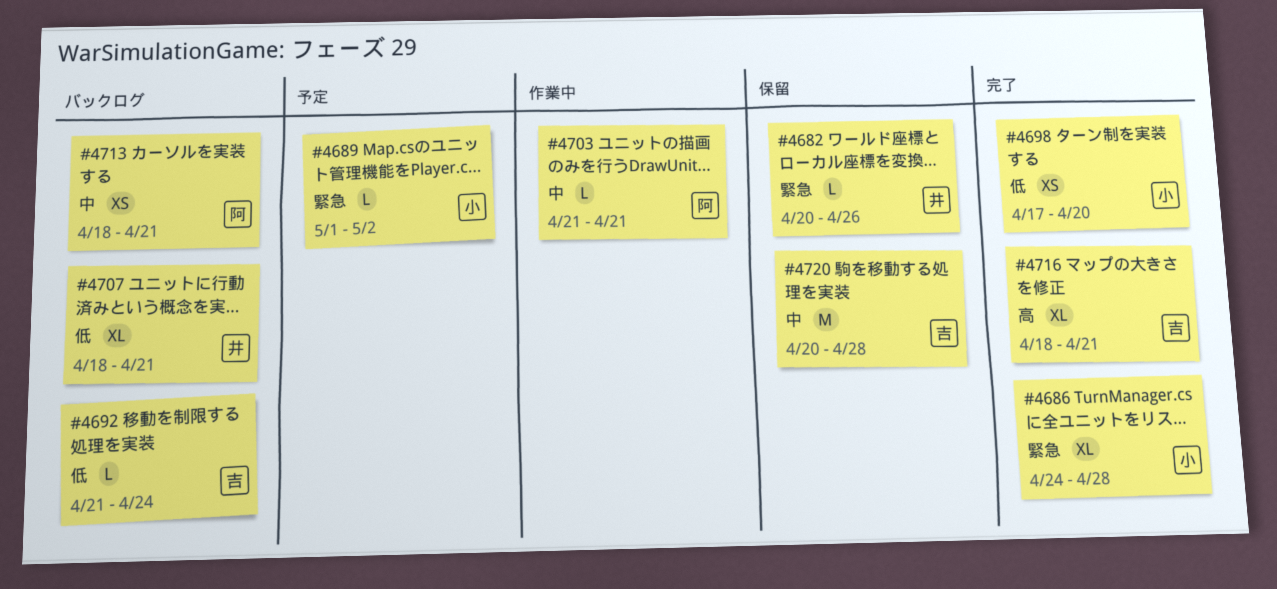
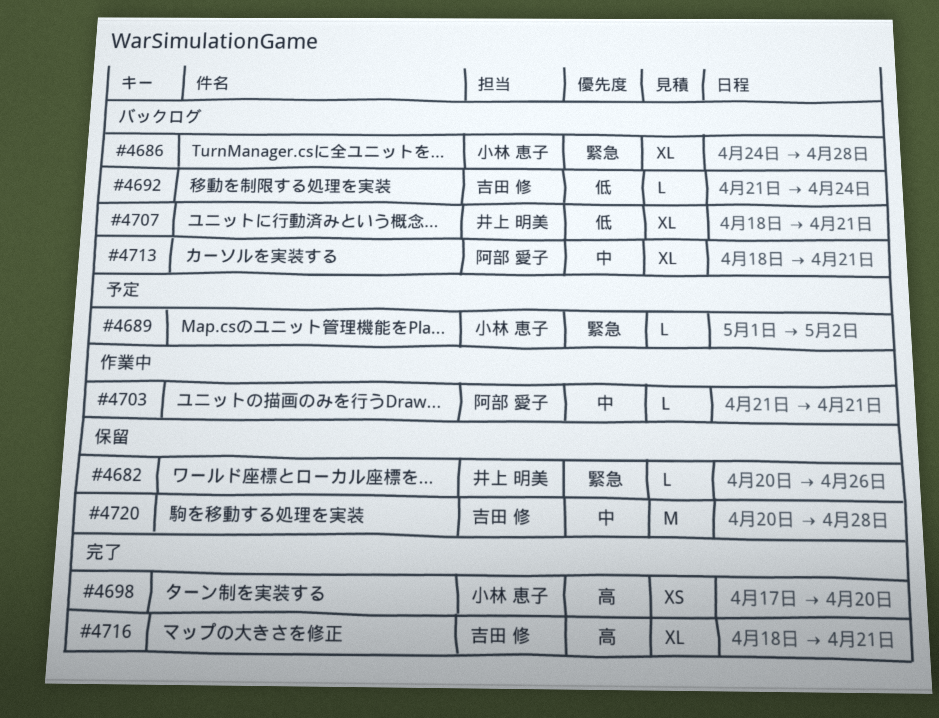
#4686, status: 完了 -> バックログ
#4698, priority: 低 -> 高
#4713, estimate: XS -> XL

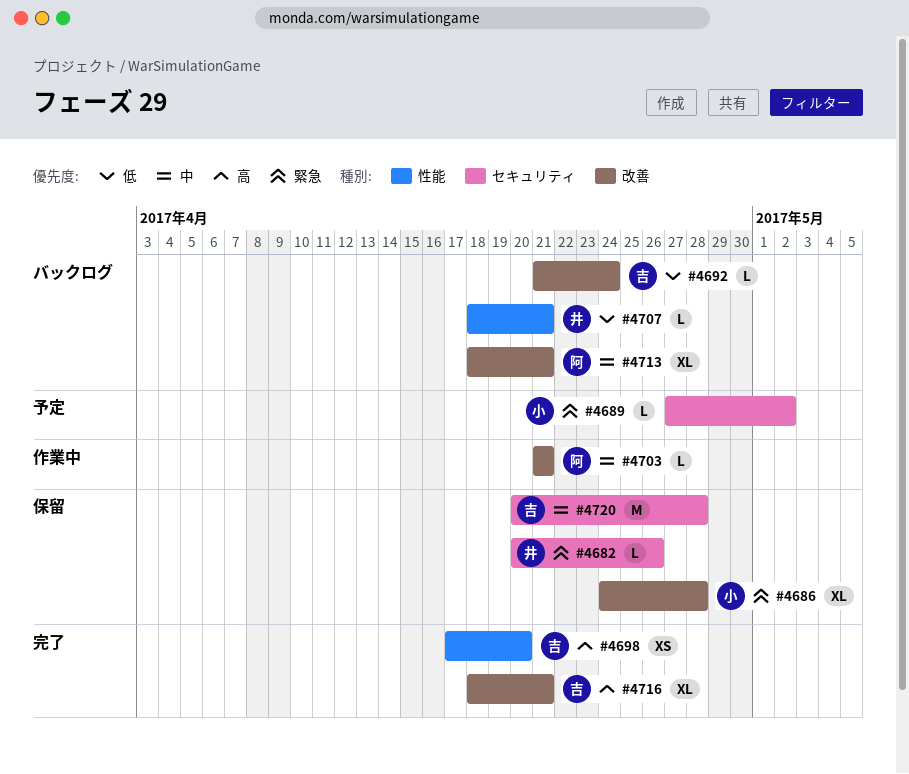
#4686, status: バックログ -> 保留
#4689, start: May 1 -> Apr 27
#4698, owner: 小林 恵子 -> 吉田 修
#4707, estimate: XL -> L

